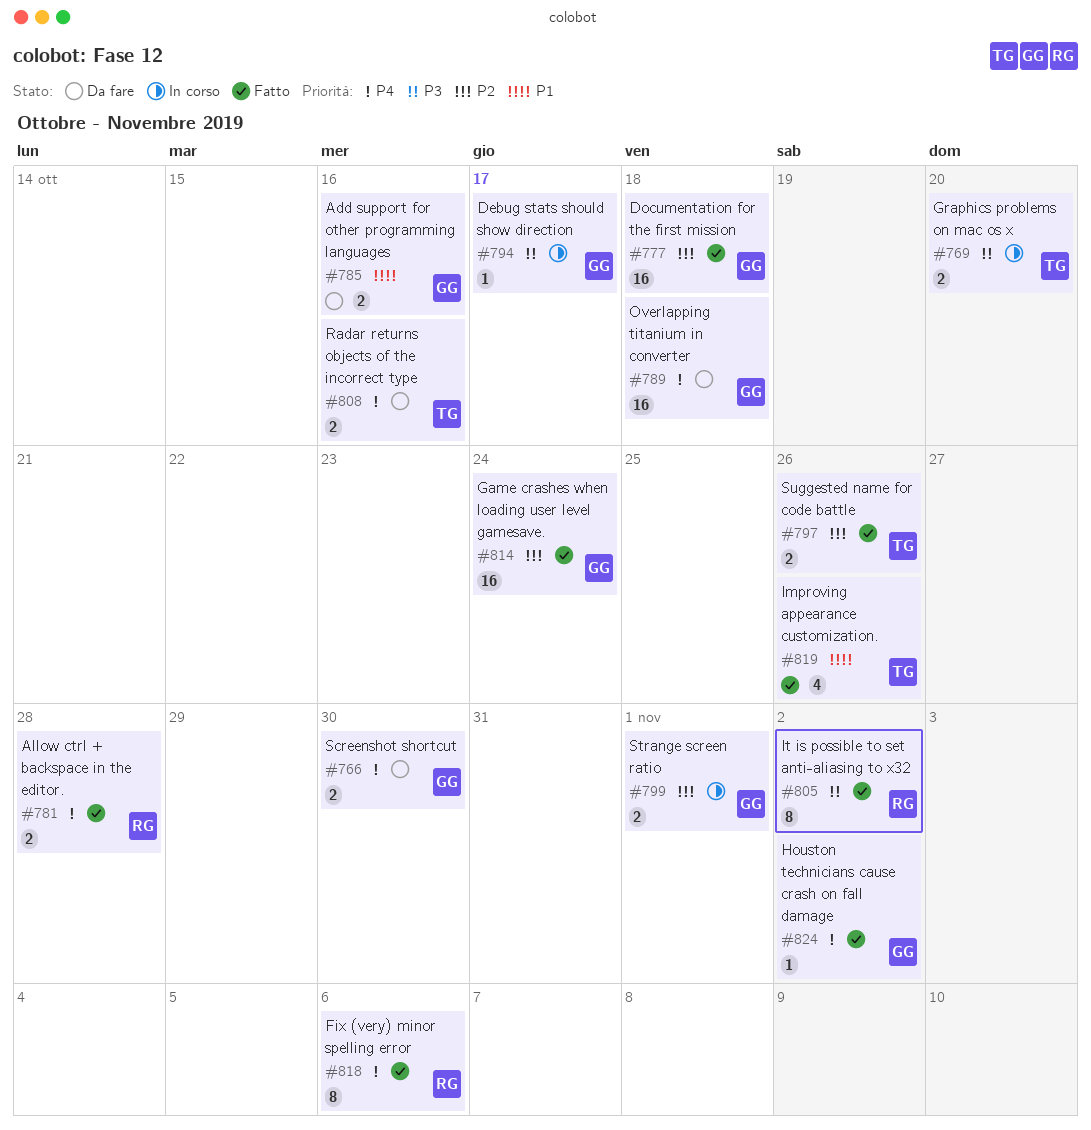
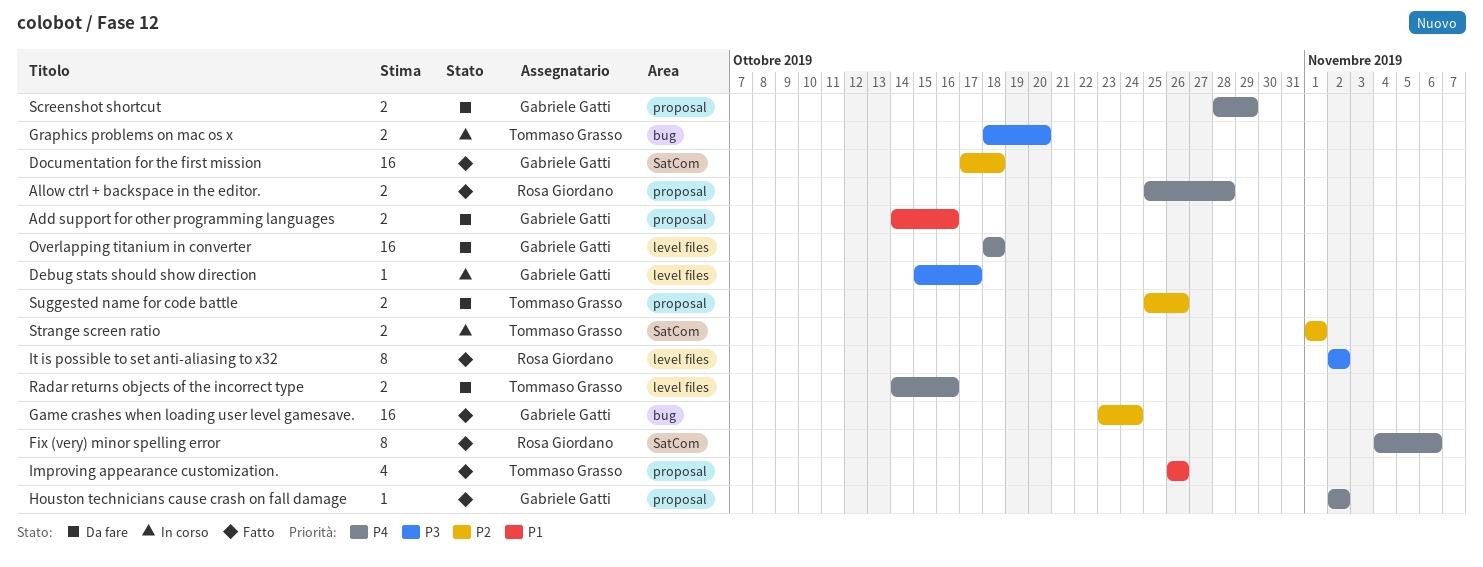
Screenshot shortcut, due: Oct 30 -> Oct 29
Strange screen ratio, owner: Gabriele Gatti -> Tommaso Grasso
Suggested name for code battle, status: Fatto -> Da fare

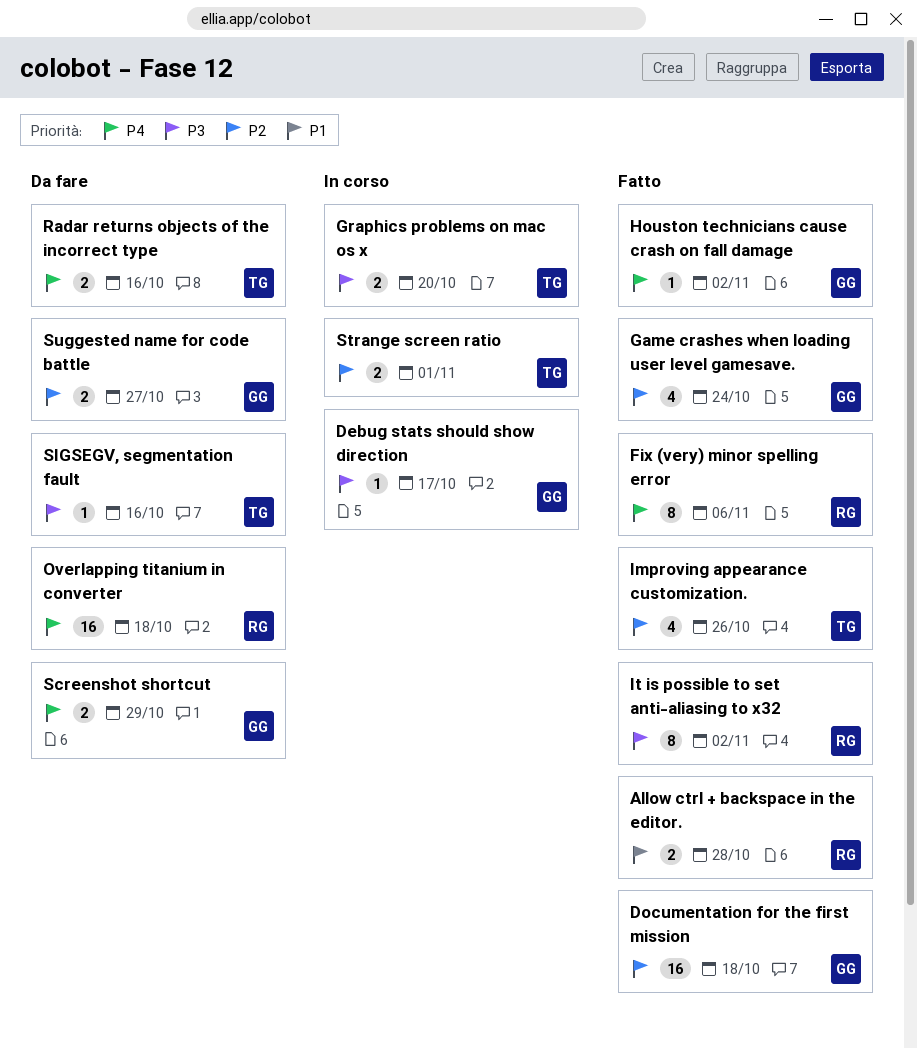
Add support for other programming languages: present -> none
Allow ctrl + backspace in the editor., priority: P4 -> P1
Game crashes when loading user level gamesave., estimate: 16 -> 4
Improving appearance customization., priority: P1 -> P2
Overlapping titanium in converter, owner: Gabriele Gatti -> Rosa Giordano
SIGSEGV, segmentation fault: none -> present
Suggested name for code battle, owner: Tommaso Grasso -> Gabriele Gatti
Suggested name for code battle, due: Oct 26 -> Oct 27

